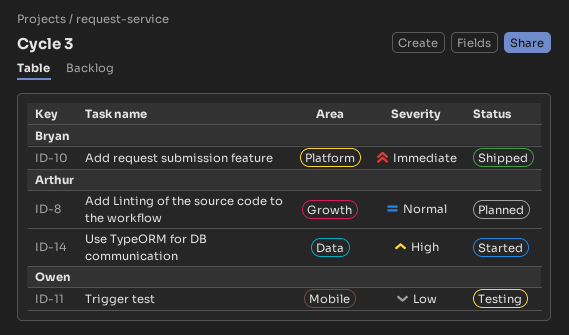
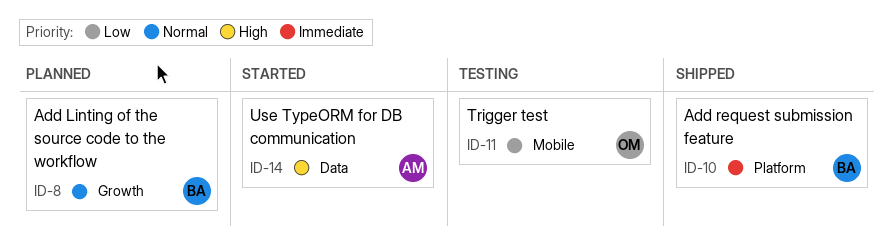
ID-8, owner: Arthur -> Bryan

